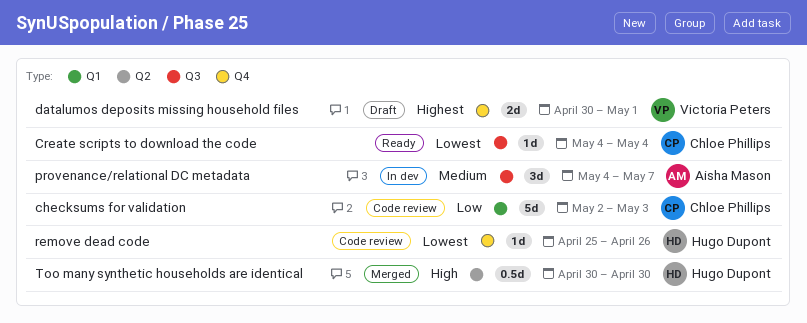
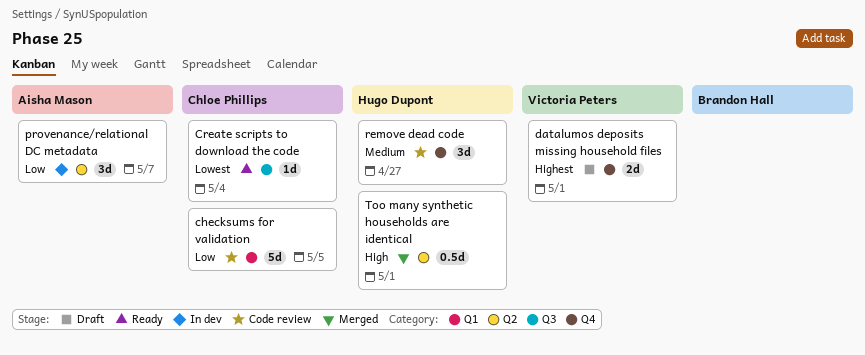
checksums for validation, due: May 3 -> May 5
provenance/relational DC metadata, priority: Medium -> Low
provenance/relational DC metadata, label: Q3 -> Q2
remove dead code, priority: Lowest -> Medium
remove dead code, estimate: 1d -> 3d
remove dead code, due: Apr 26 -> Apr 27
Too many synthetic households are identical, due: Apr 30 -> May 1

